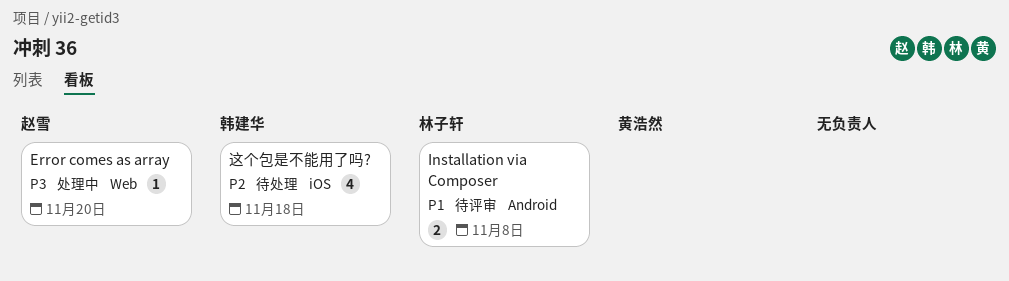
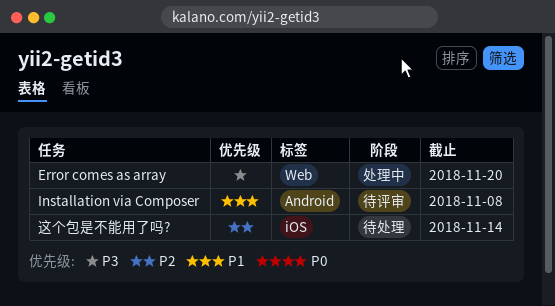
这个包是不能用了吗?, due: Nov 18 -> Nov 14

